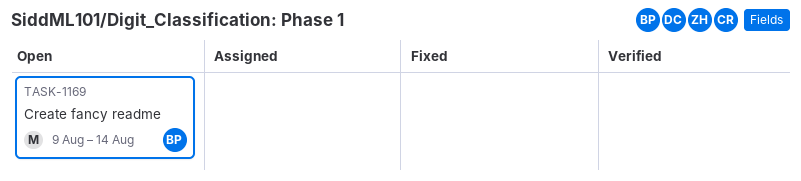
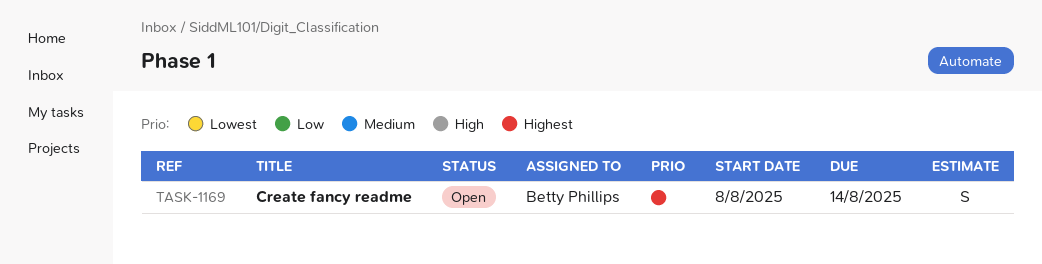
TASK-1169, estimate: M -> S
TASK-1169, start: Aug 9 -> Aug 8

